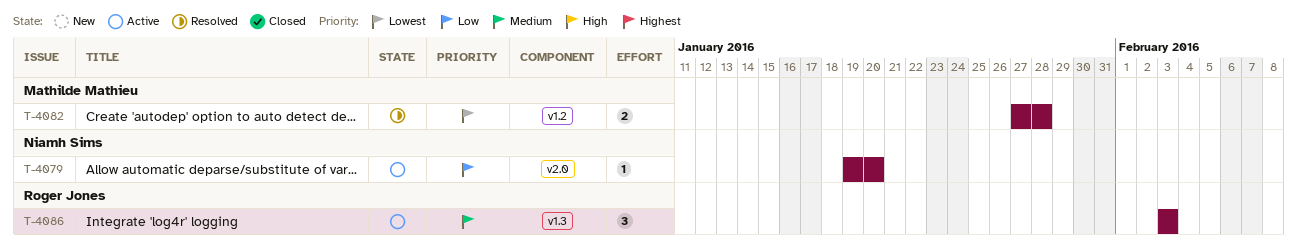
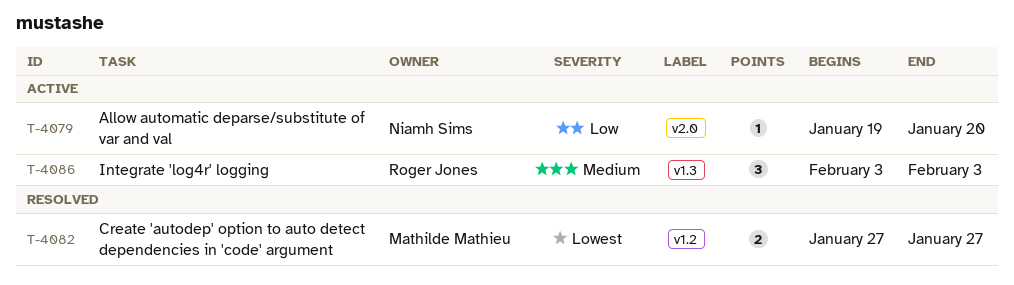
T-4082, due: Jan 28 -> Jan 27

